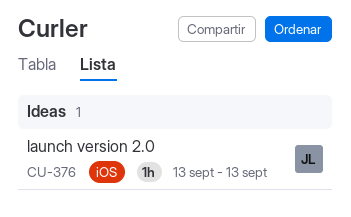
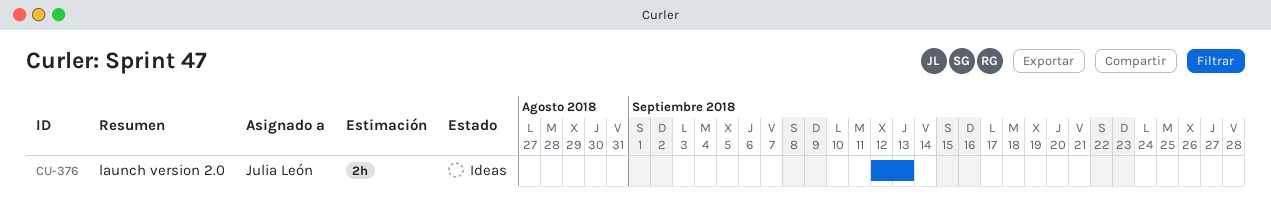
CU-376, estimate: 1h -> 2h
CU-376, start: Sep 13 -> Sep 12

